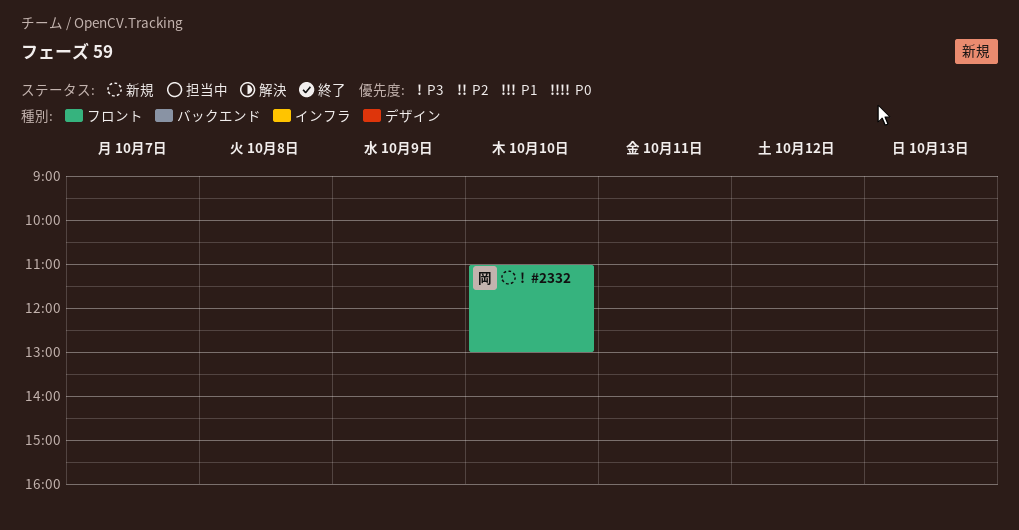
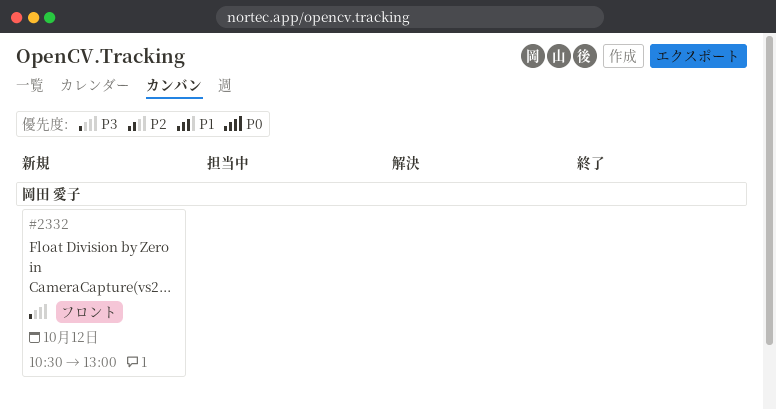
#2332, day: Oct 10 -> Oct 12
#2332, begins: 11:00 -> 10:30

